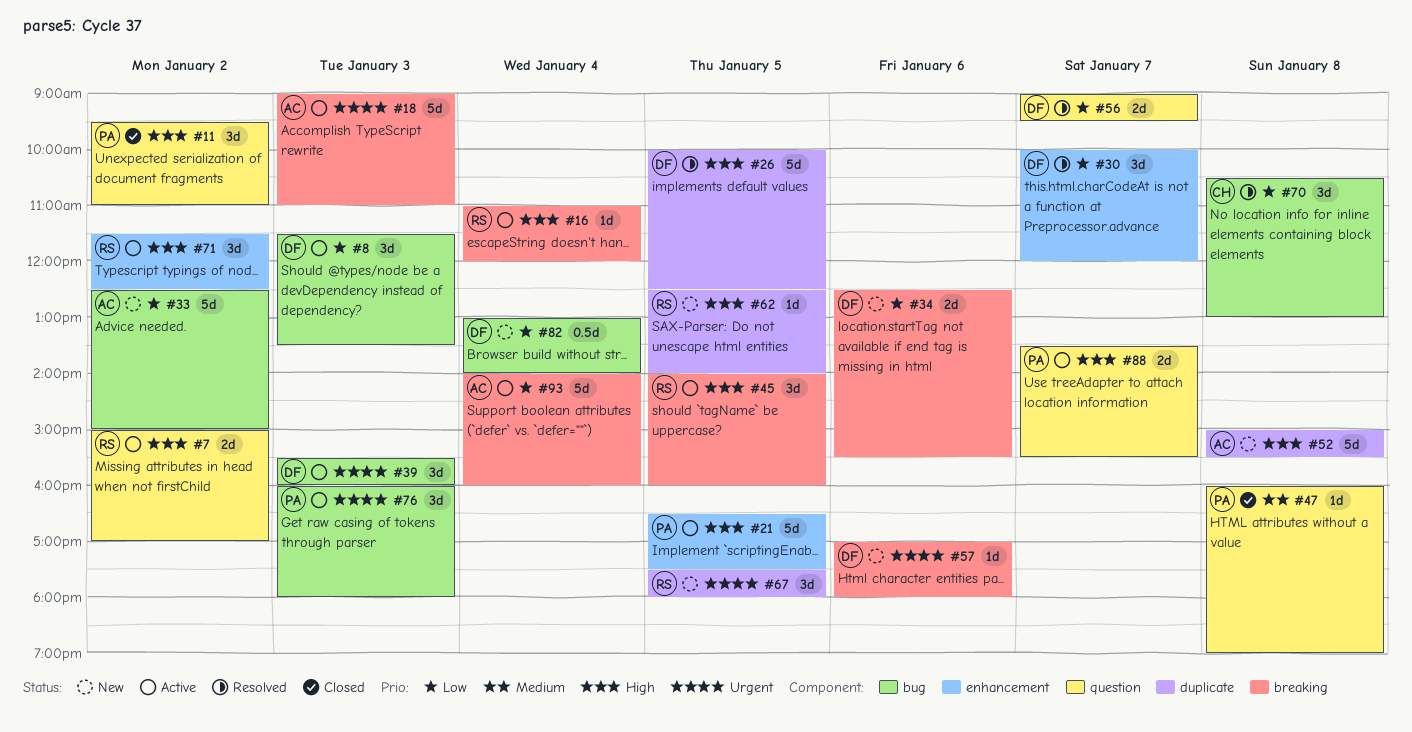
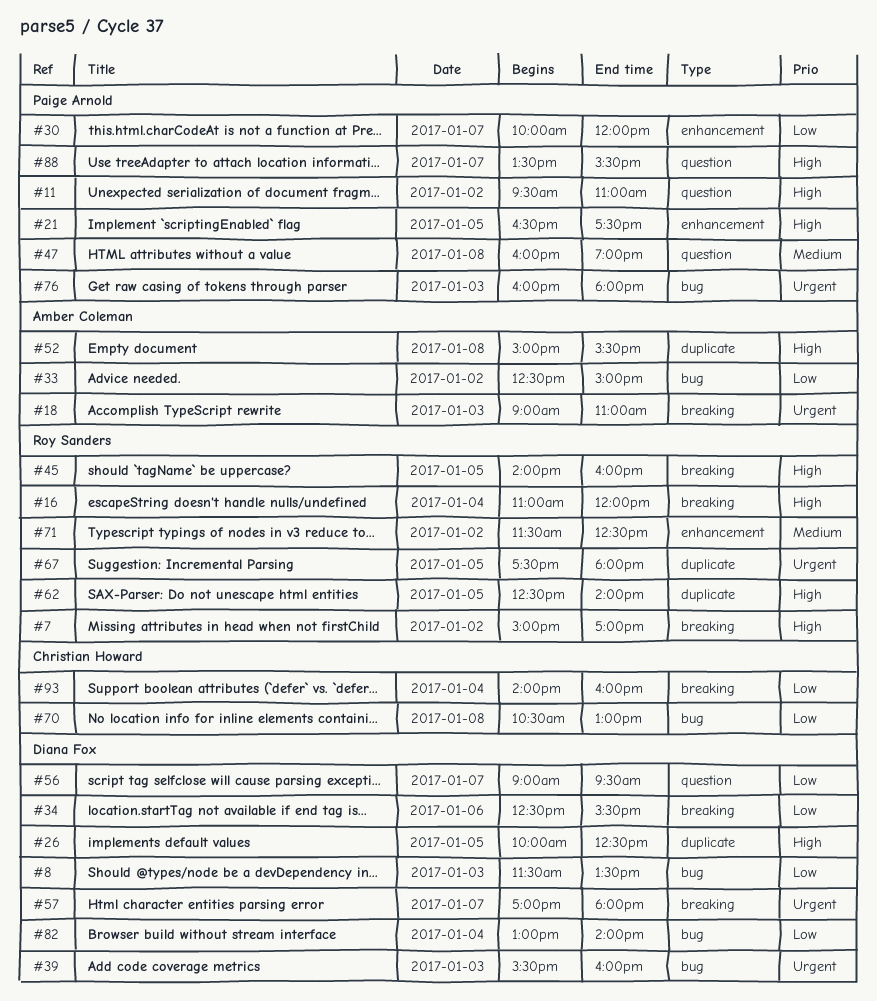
#7, label: question -> breaking
#30, owner: Diana Fox -> Paige Arnold
#57, day: Jan 6 -> Jan 7
#71, priority: High -> Medium
#93, owner: Amber Coleman -> Christian Howard

